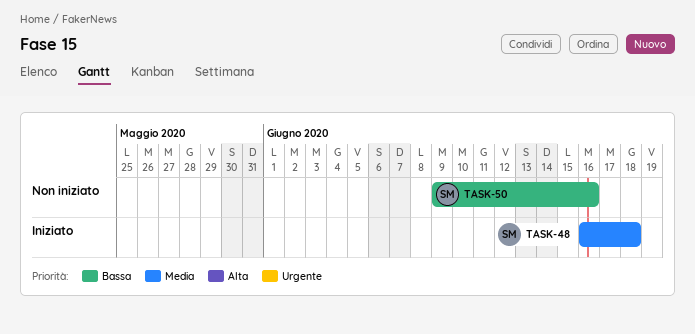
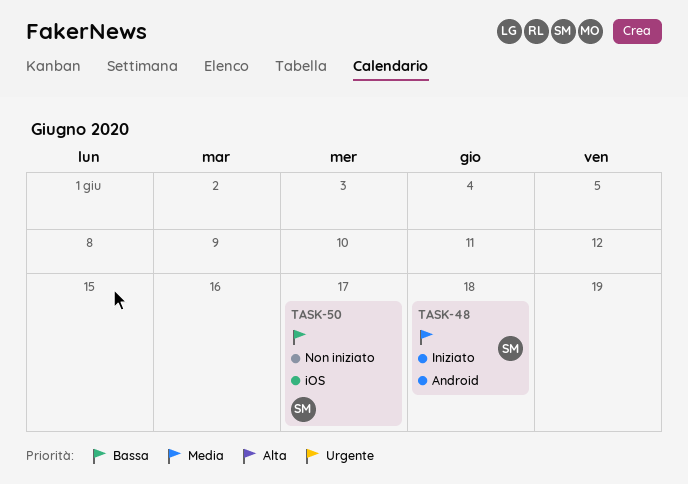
TASK-50, due: Jun 16 -> Jun 17

